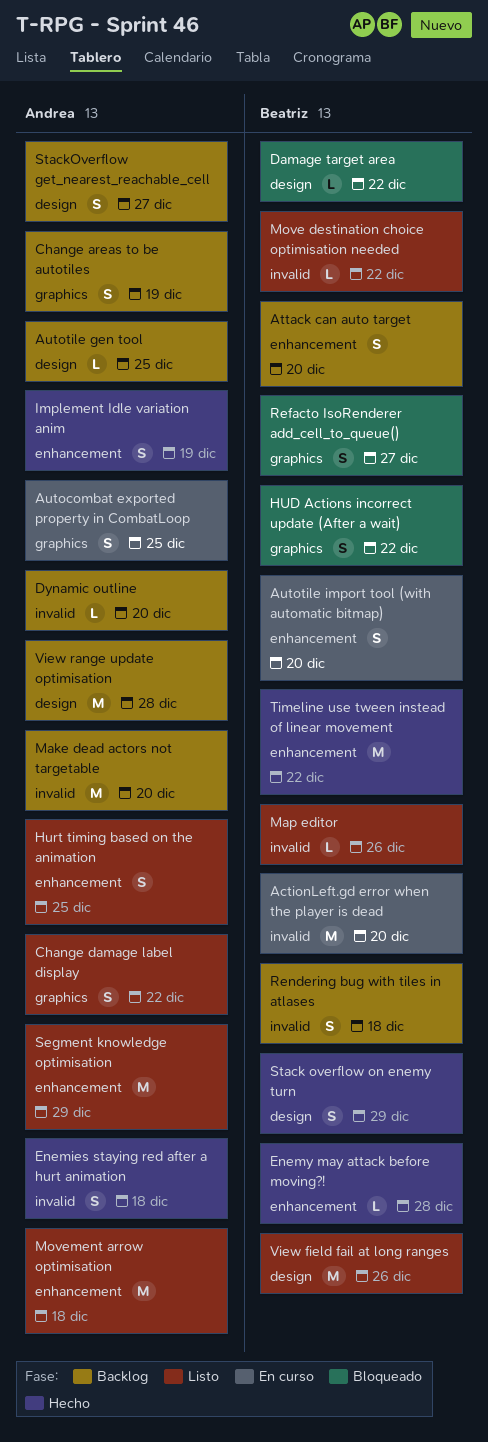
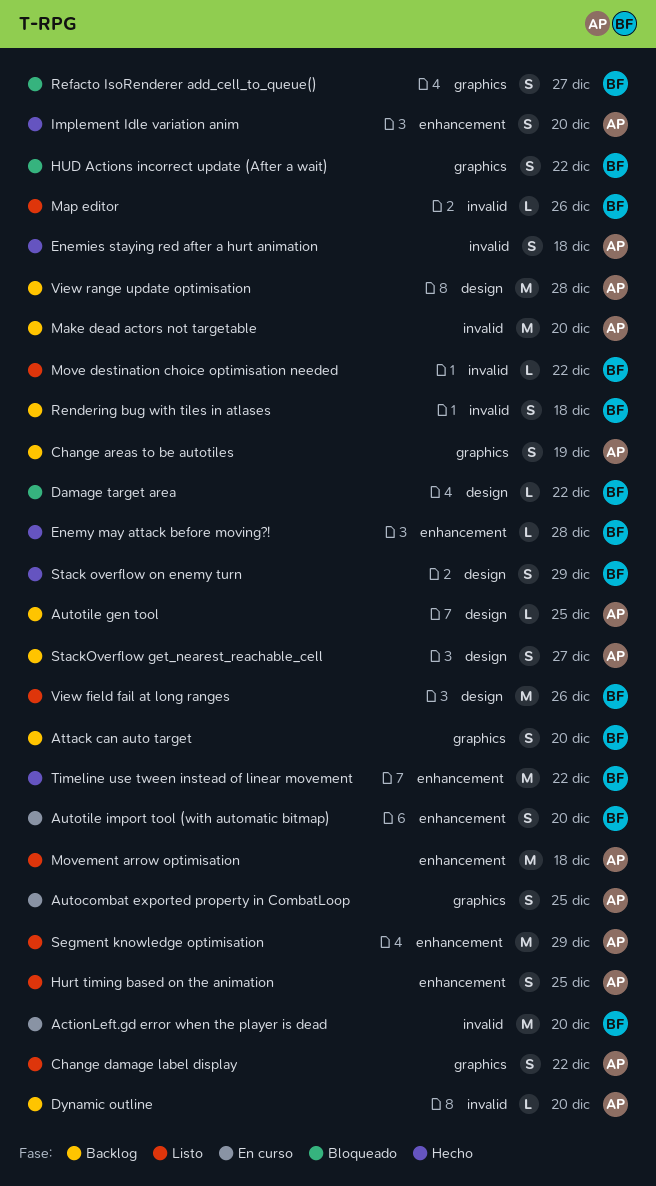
Attack can auto target, label: enhancement -> graphics
Implement Idle variation anim, due: Dec 19 -> Dec 20

